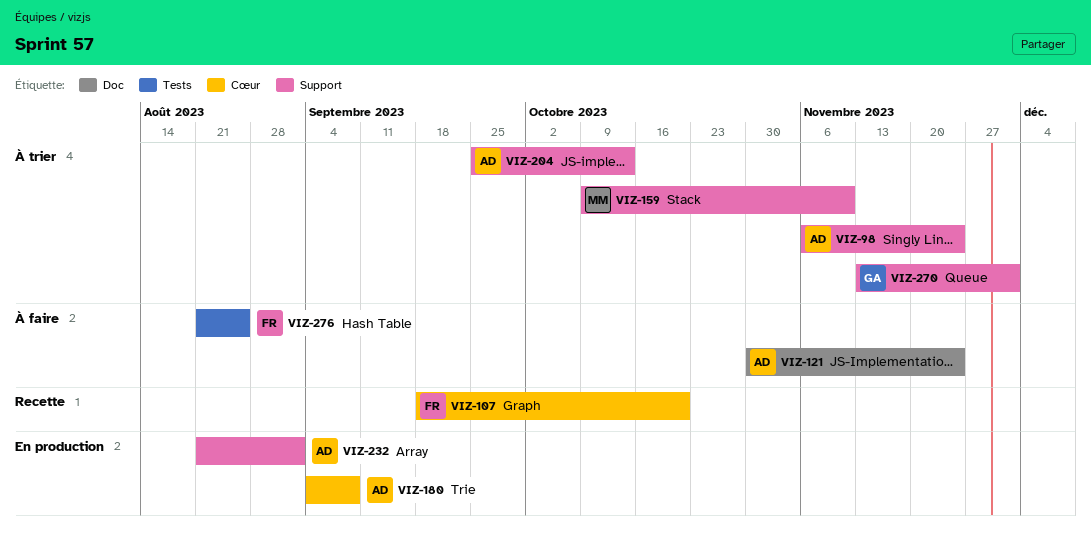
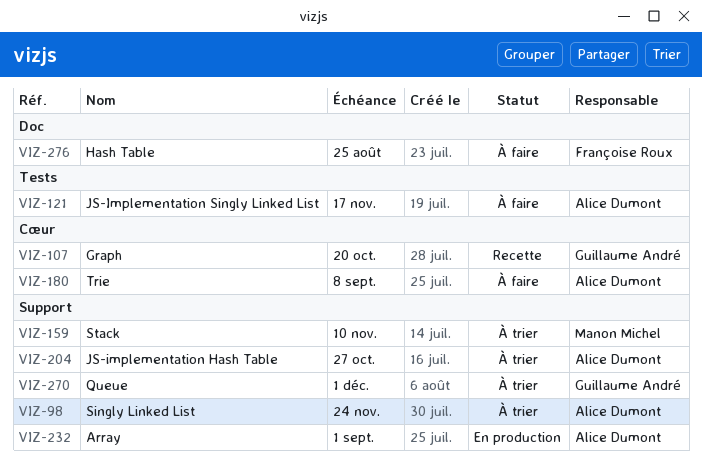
VIZ-107, owner: Françoise Roux -> Guillaume André
VIZ-121, label: Doc -> Tests
VIZ-121, due: Nov 24 -> Nov 17
VIZ-180, status: En production -> À faire
VIZ-204, due: Oct 13 -> Oct 27
VIZ-276, label: Tests -> Doc

